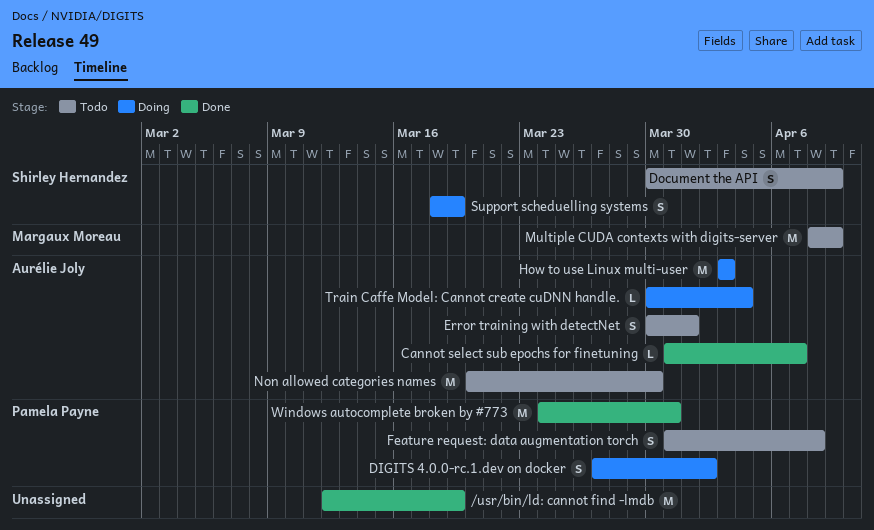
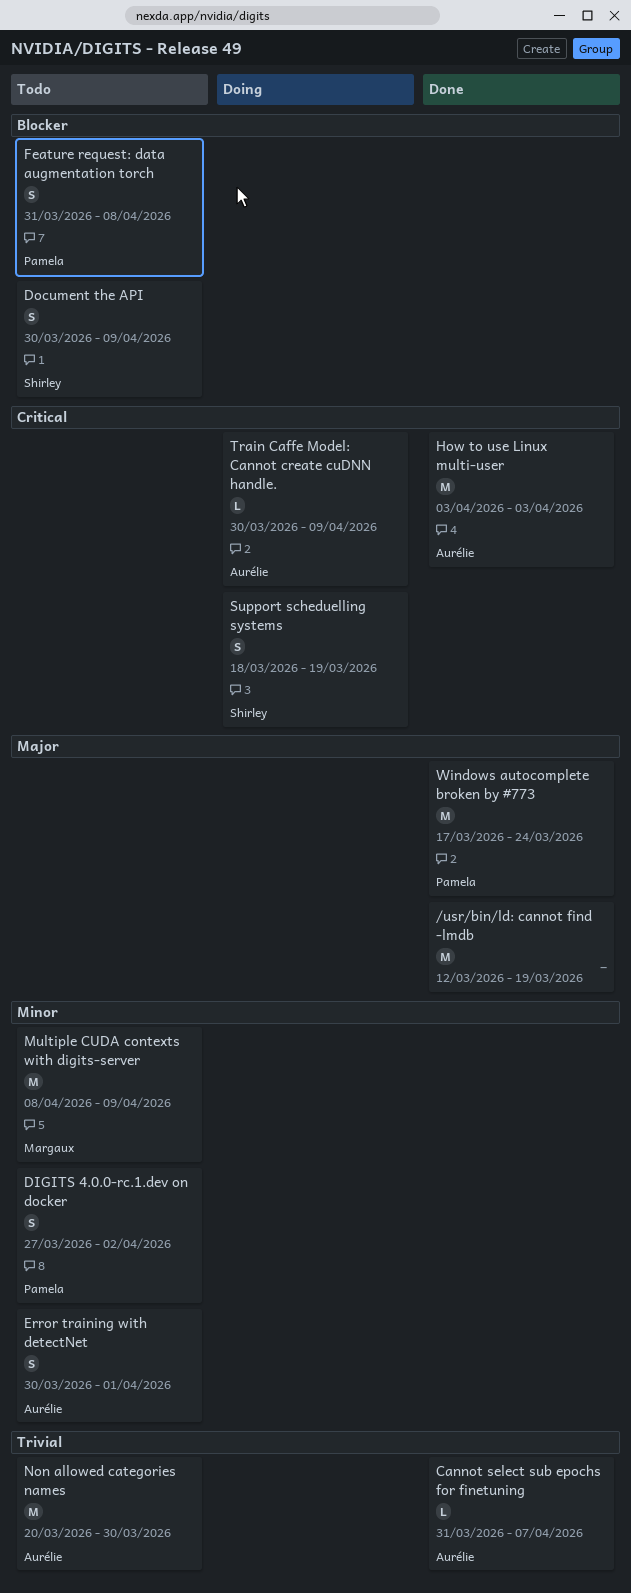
DIGITS 4.0.0-rc.1.dev on docker, status: Doing -> Todo
How to use Linux multi-user, status: Doing -> Done
Train Caffe Model: Cannot create cuDNN handle., due: Apr 4 -> Apr 9
Windows autocomplete broken by #773, start: Mar 24 -> Mar 17
Windows autocomplete broken by #773, due: Mar 31 -> Mar 24

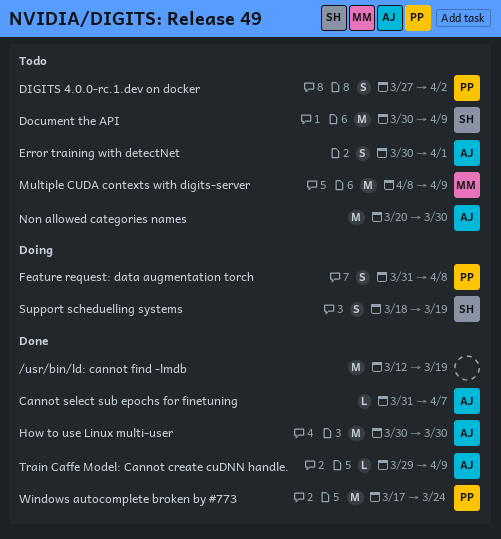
Document the API, estimate: S -> M
Feature request: data augmentation torch, status: Todo -> Doing
How to use Linux multi-user, start: Apr 3 -> Mar 30
How to use Linux multi-user, due: Apr 3 -> Mar 30
Train Caffe Model: Cannot create cuDNN handle., status: Doing -> Done
Train Caffe Model: Cannot create cuDNN handle., start: Mar 30 -> Mar 29

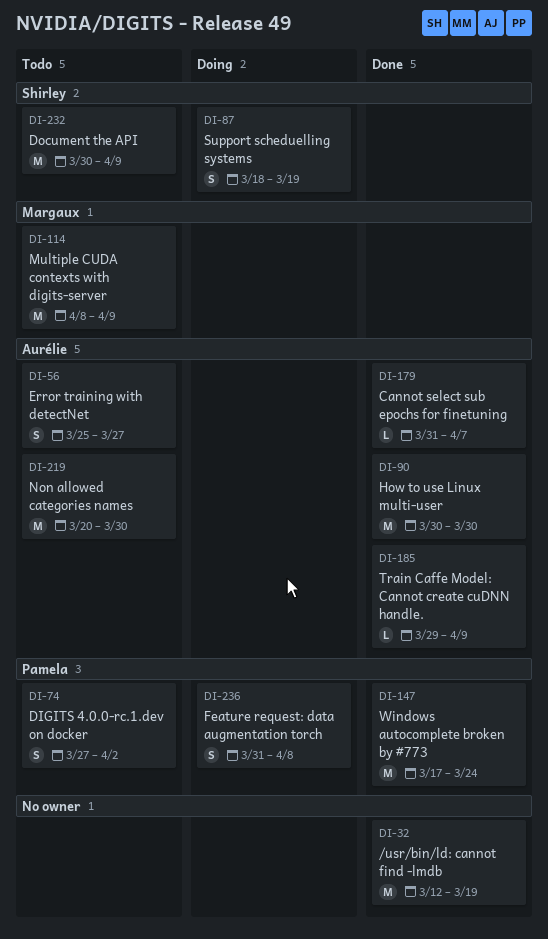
Error training with detectNet, start: Mar 30 -> Mar 25
Error training with detectNet, due: Apr 1 -> Mar 27

